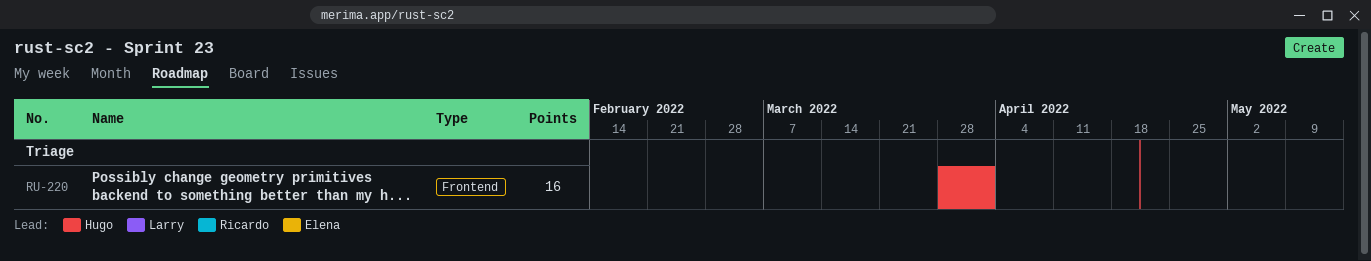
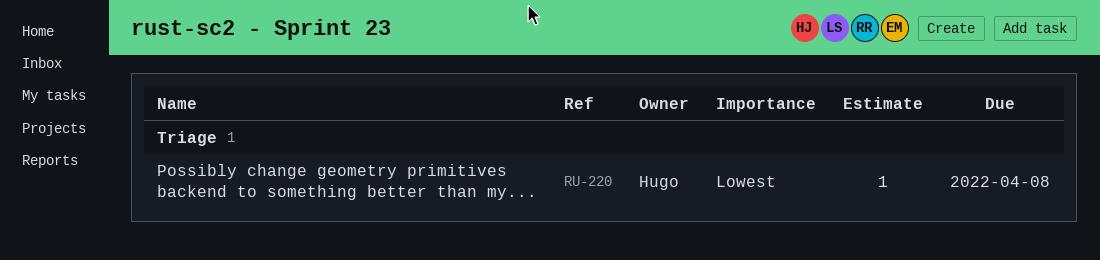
RU-220, estimate: 16 -> 1
RU-220, due: Apr 1 -> Apr 8

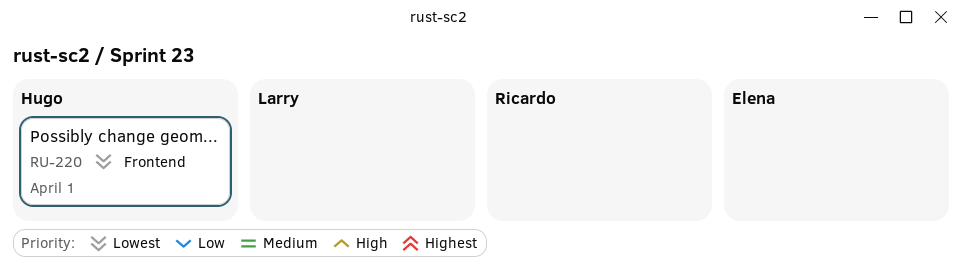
RU-220, due: Apr 8 -> Apr 1

